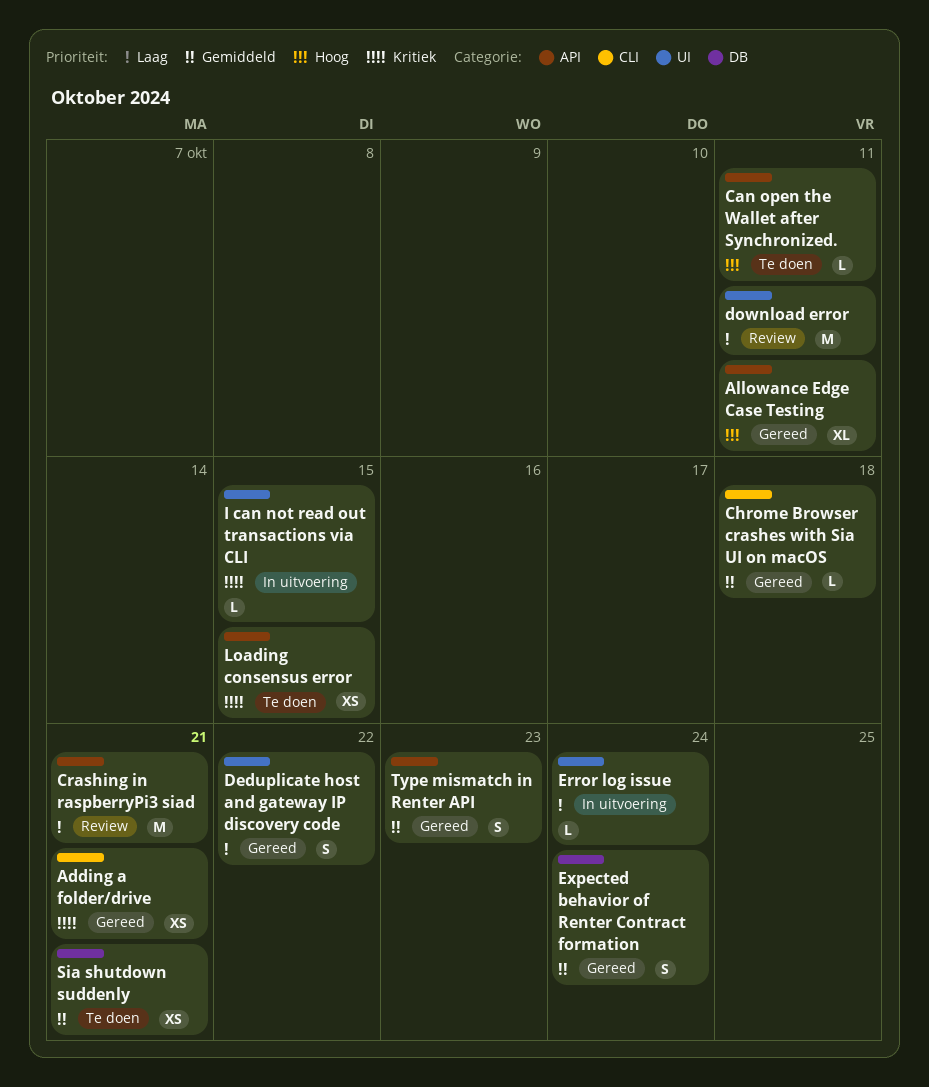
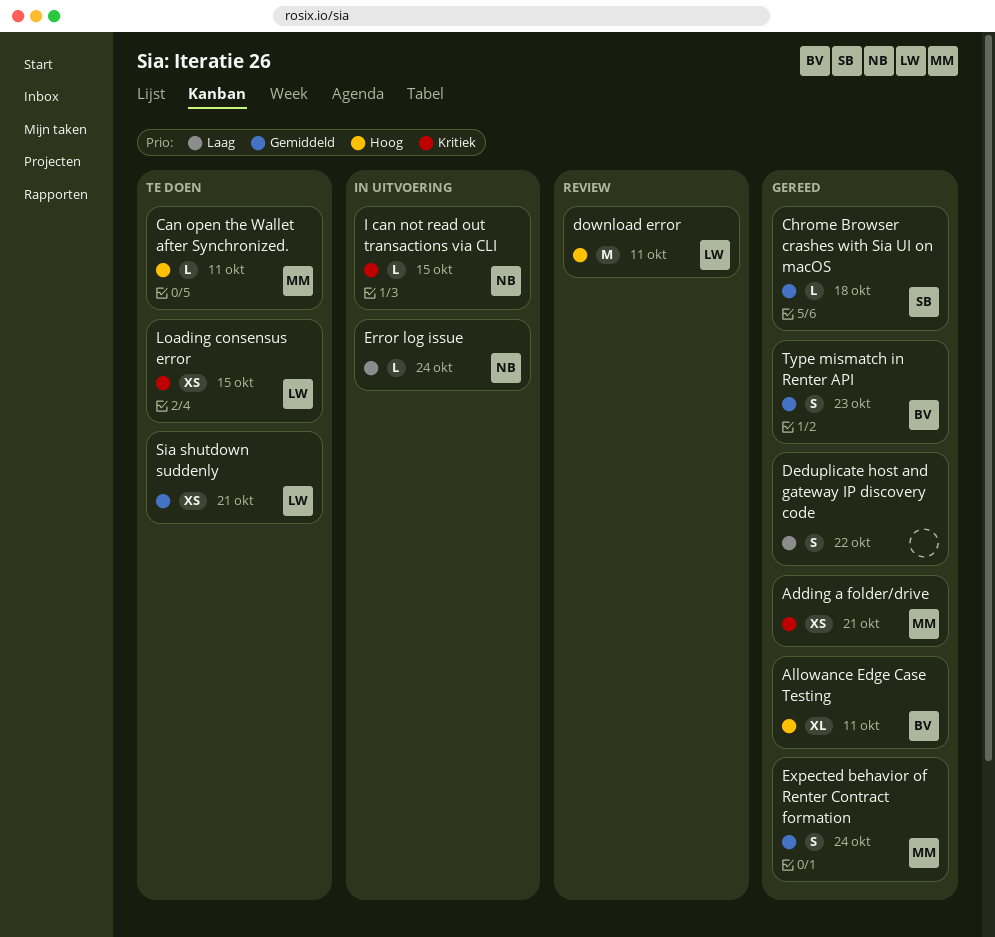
Crashing in raspberryPi3 siad: present -> none
download error, priority: Laag -> Hoog

